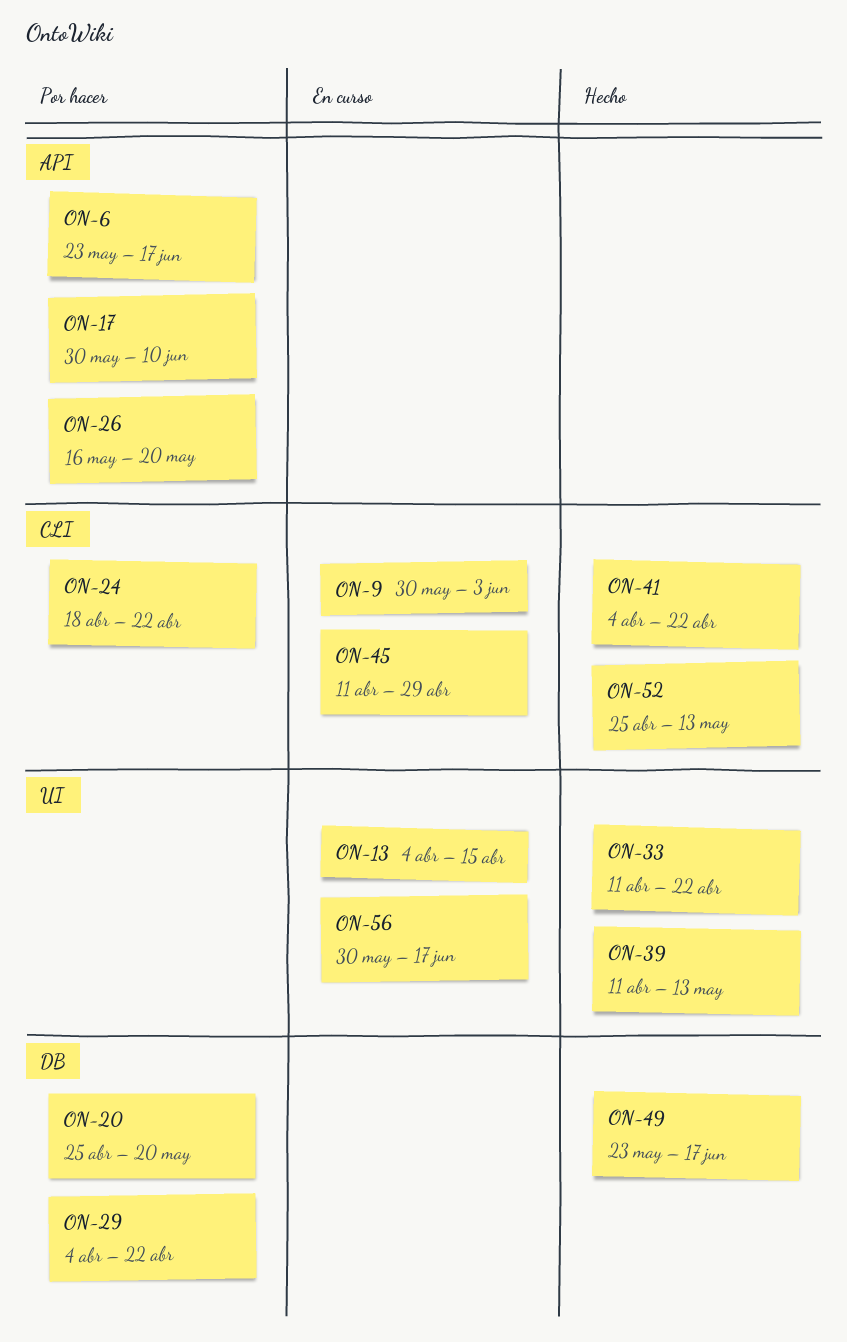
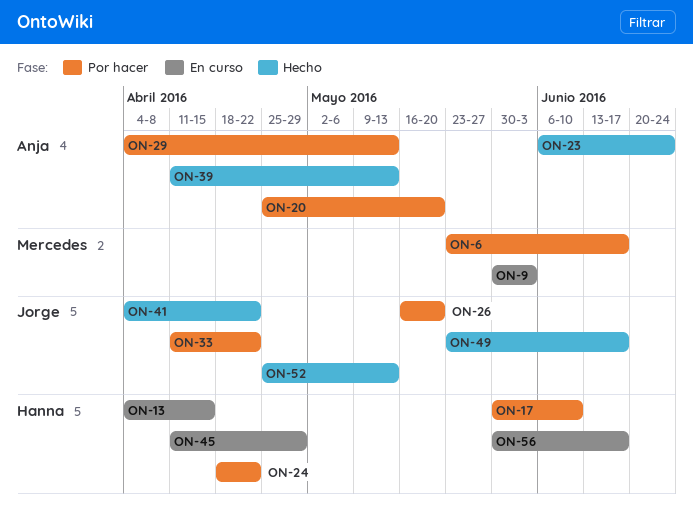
ON-23: none -> present
ON-29, due: Apr 22 -> May 13
ON-33, status: Hecho -> Por hacer

